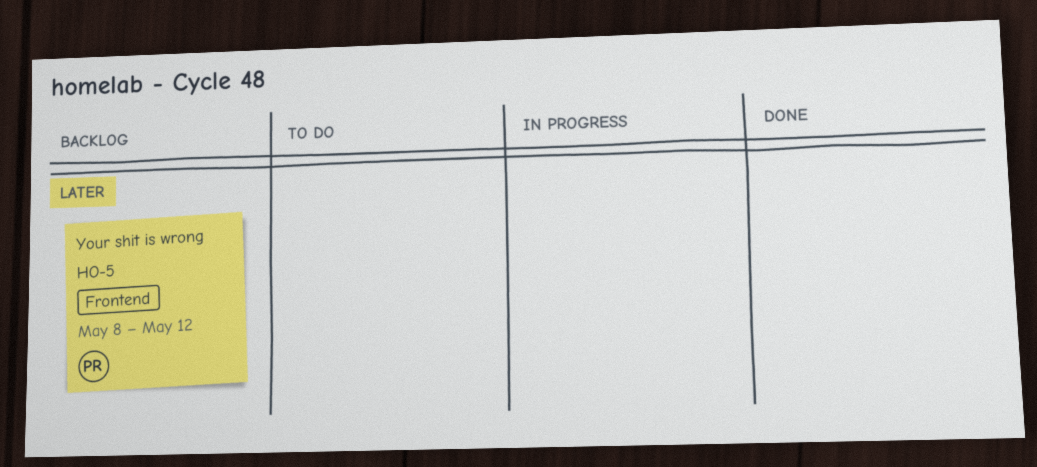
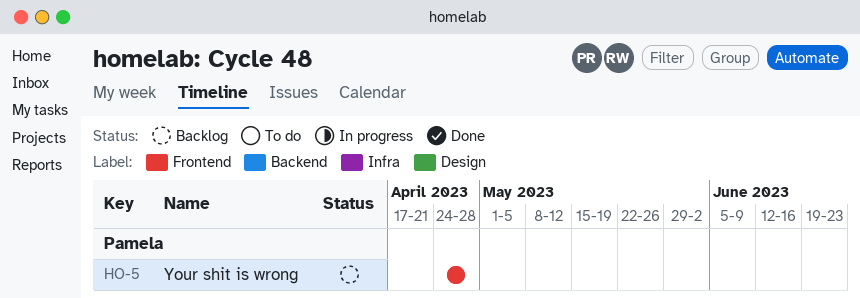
HO-5, start: May 8 -> Apr 24
HO-5, due: May 12 -> Apr 28

